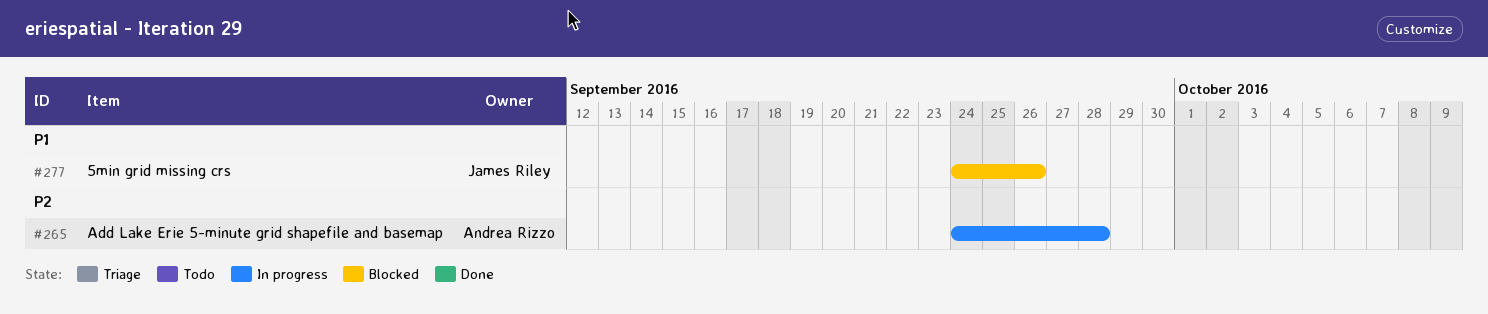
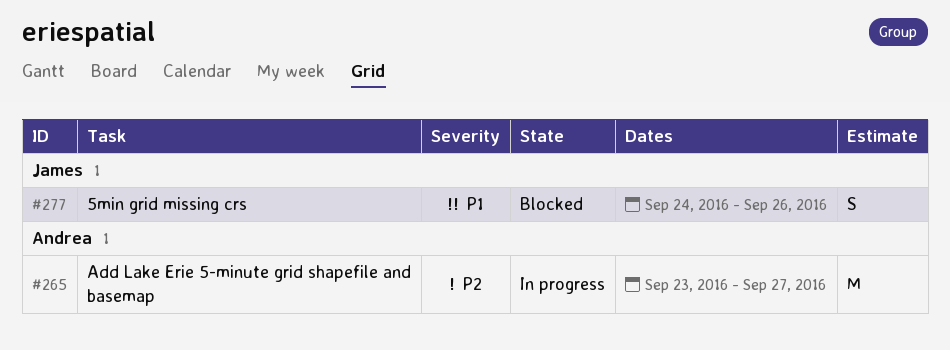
#265, start: Sep 24 -> Sep 23
#265, due: Sep 28 -> Sep 27

